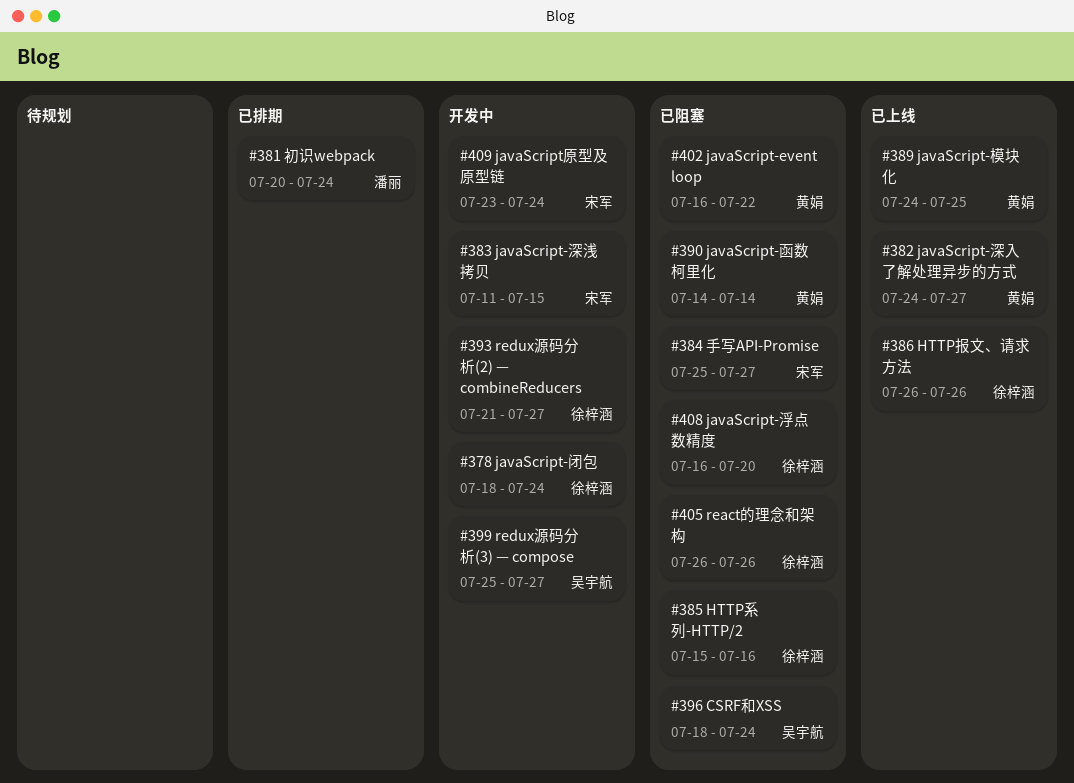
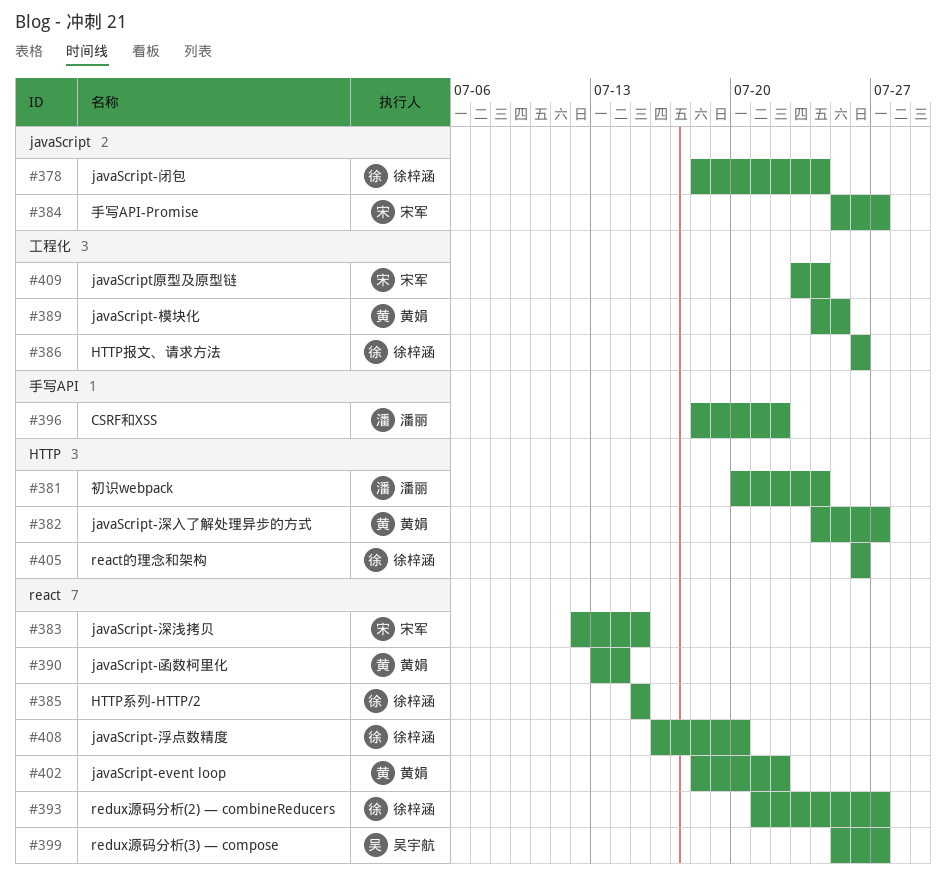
#383, start: Jul 11 -> Jul 12
#385, due: Jul 16 -> Jul 15
#390, start: Jul 14 -> Jul 13
#396, owner: 吴宇航 -> 潘丽
#396, due: Jul 24 -> Jul 22
#402, start: Jul 16 -> Jul 18

